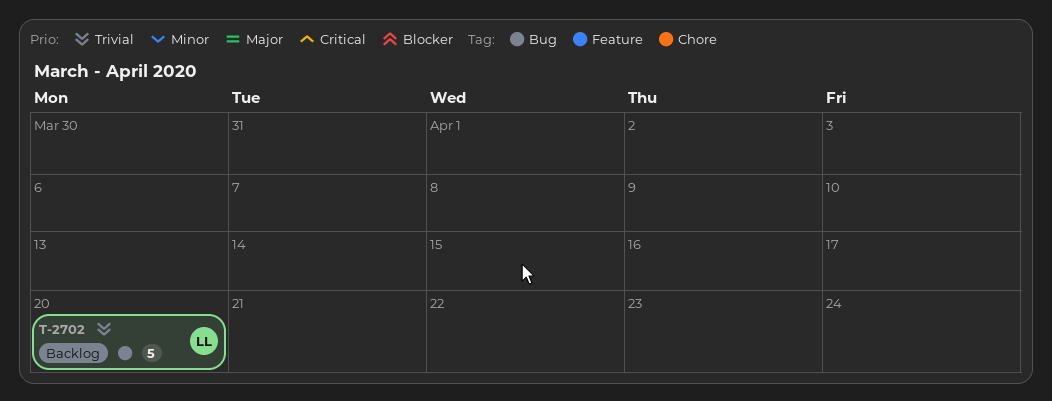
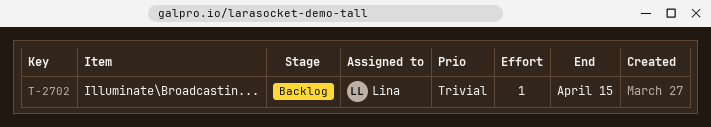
T-2702, estimate: 5 -> 1
T-2702, due: Apr 20 -> Apr 15

